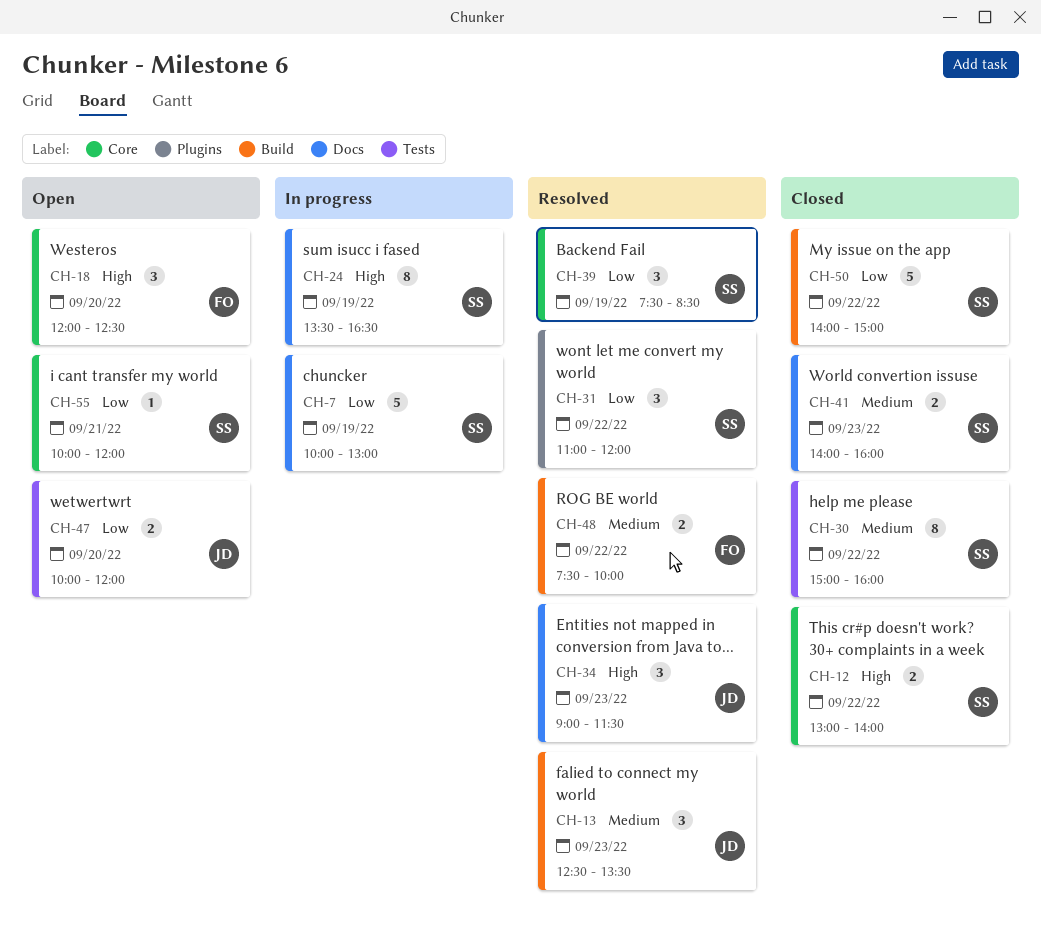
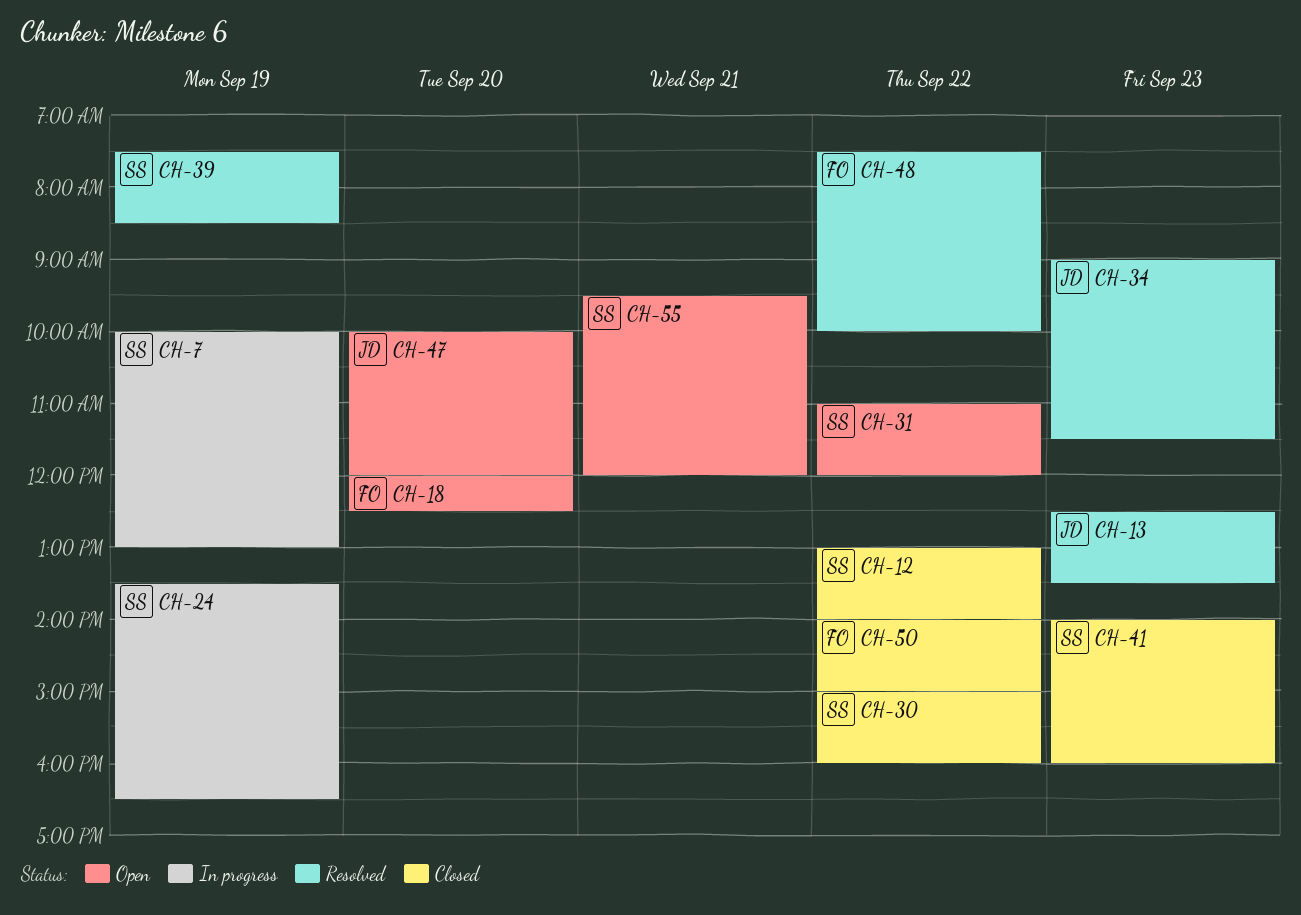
CH-31, status: Resolved -> Open
CH-50, owner: SS -> FO
CH-55, begins: 10:00 -> 09:30

